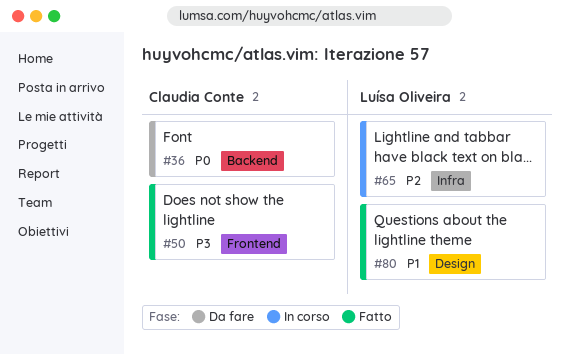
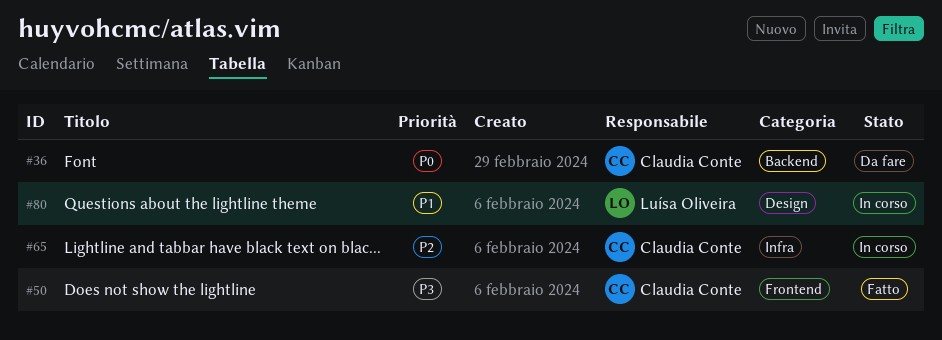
#65, owner: Luísa Oliveira -> Claudia Conte
#80, status: Fatto -> In corso

